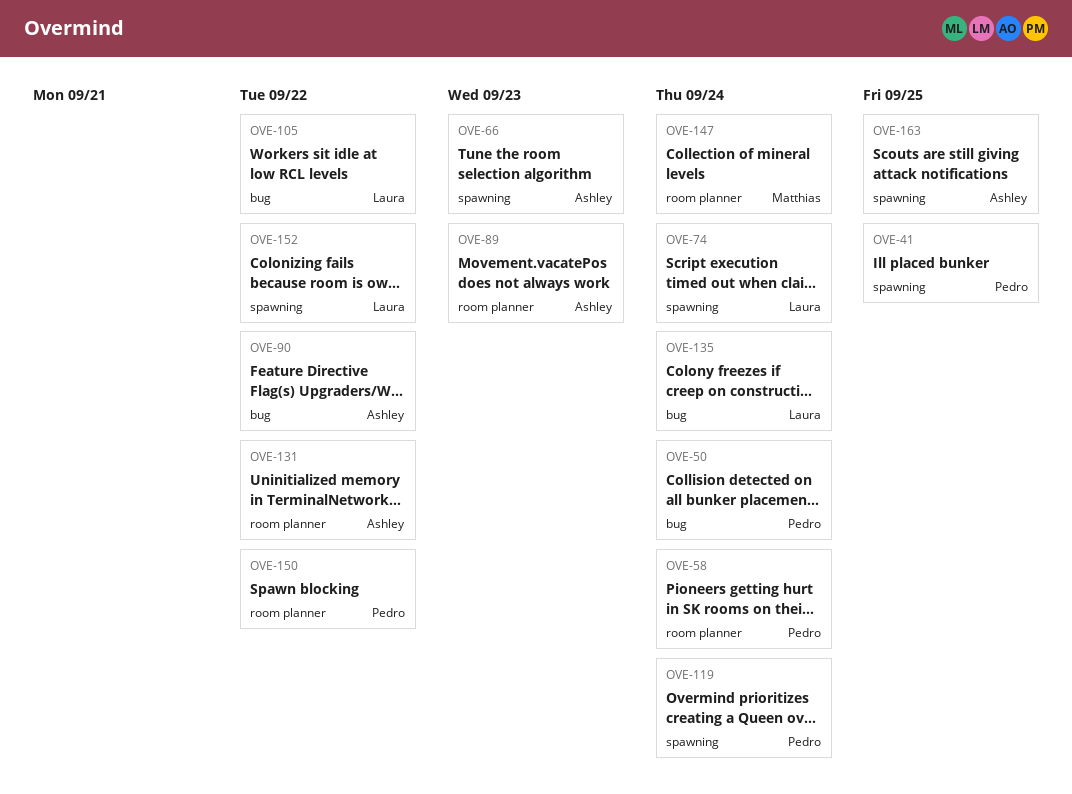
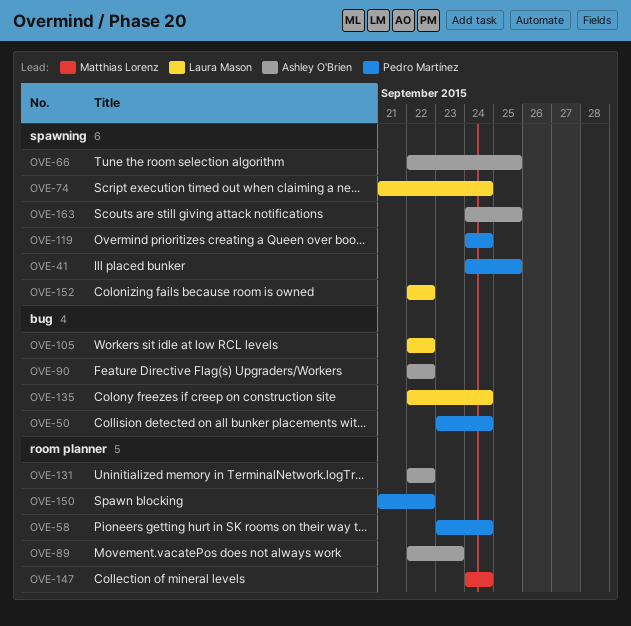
OVE-66, due: Sep 23 -> Sep 25

